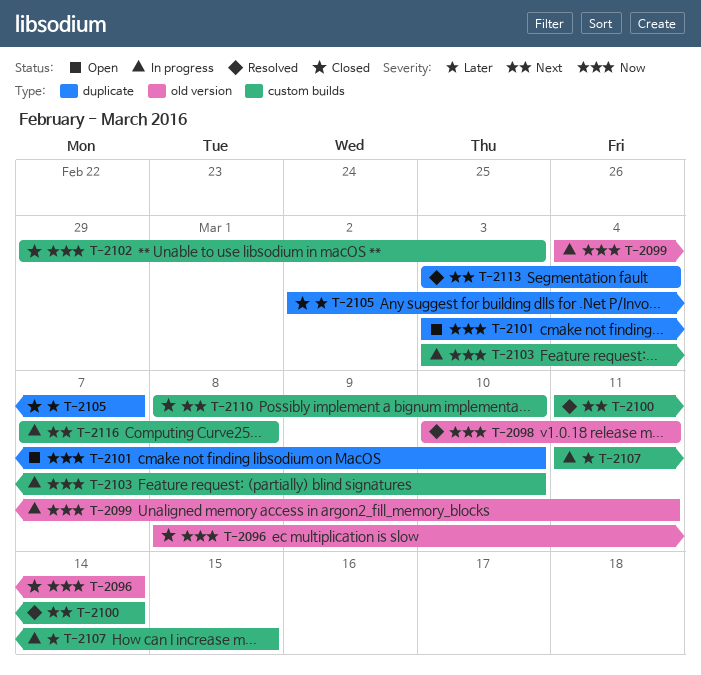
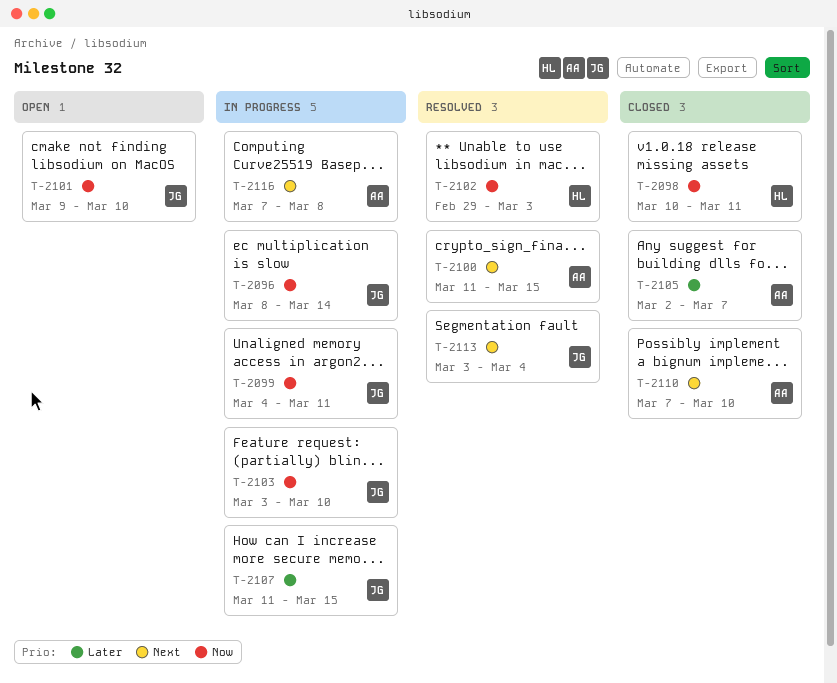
T-2096, status: Closed -> In progress
T-2098, status: Resolved -> Closed
T-2100, due: Mar 14 -> Mar 15
T-2101, start: Mar 3 -> Mar 9
T-2102, status: Closed -> Resolved
T-2110, start: Mar 8 -> Mar 7

